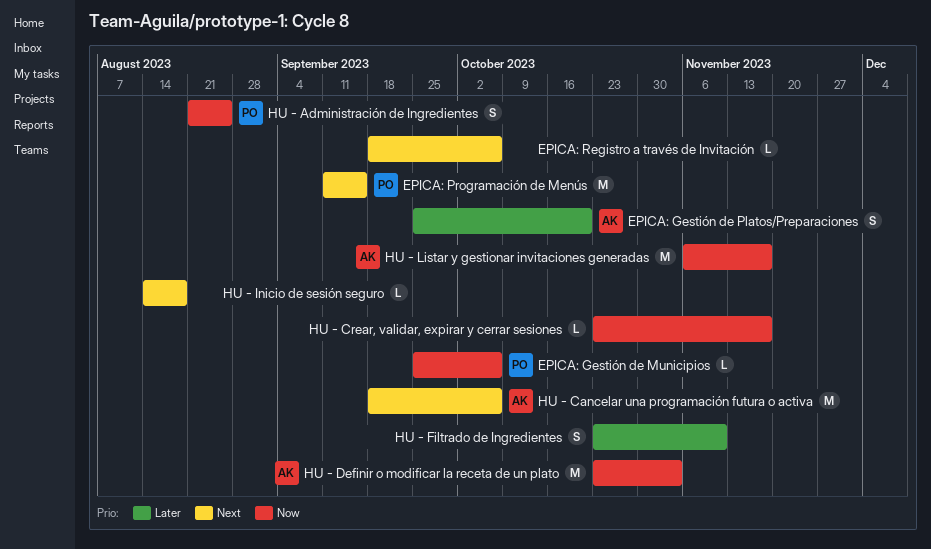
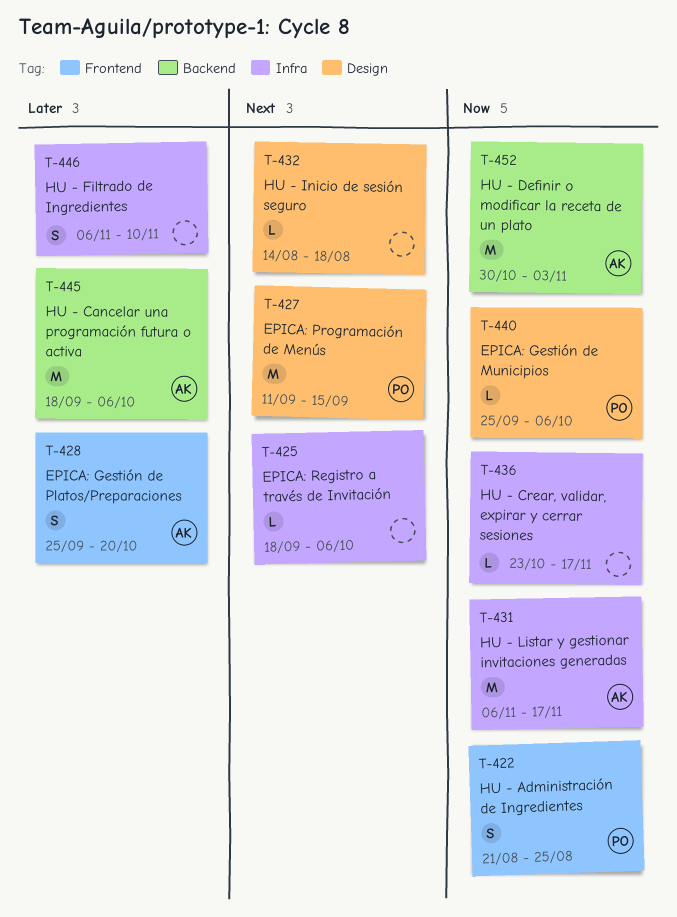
HU - Cancelar una programación futura o activa, priority: Next -> Later
HU - Definir o modificar la receta de un plato, start: Oct 23 -> Oct 30
HU - Filtrado de Ingredientes, start: Oct 23 -> Nov 6

